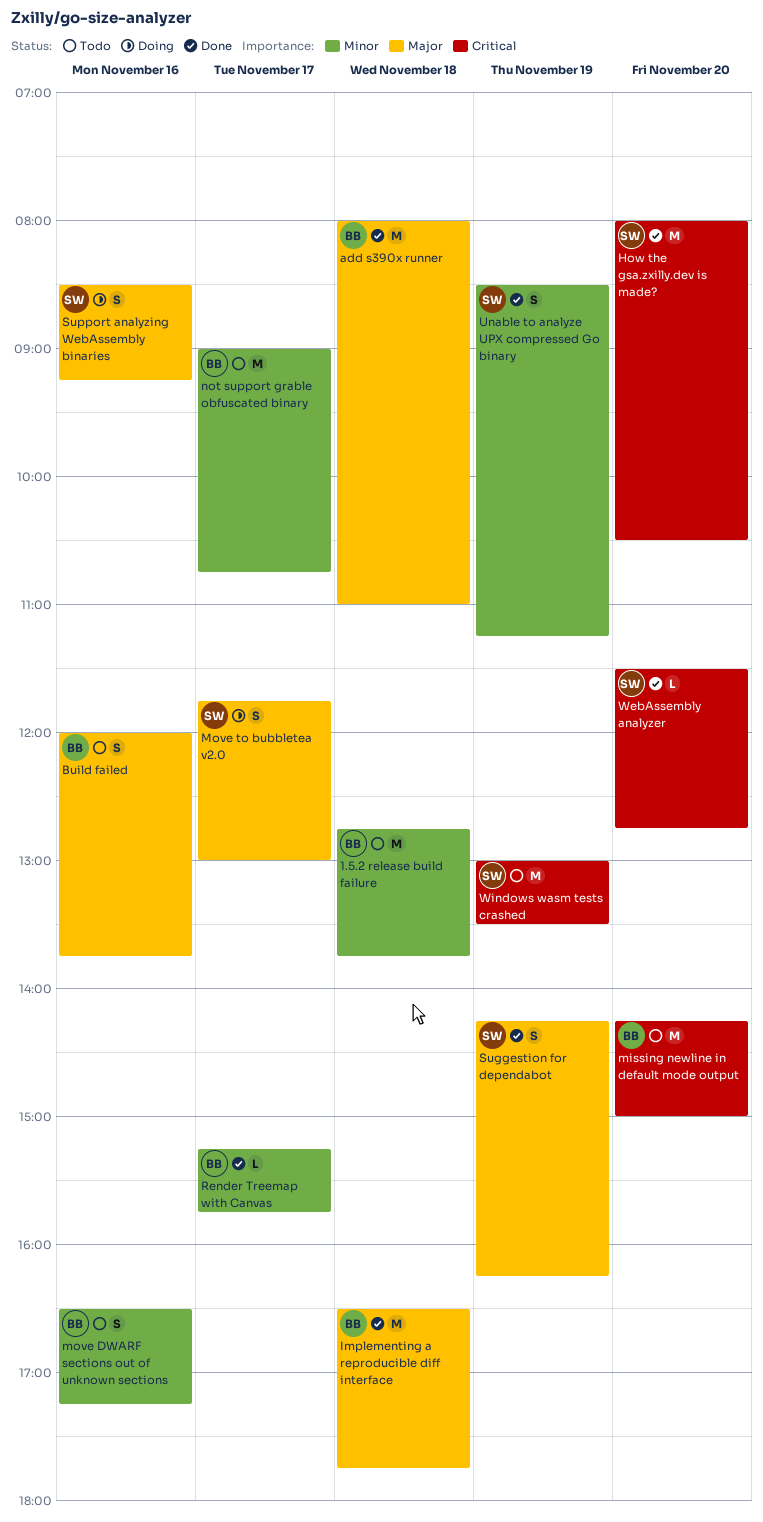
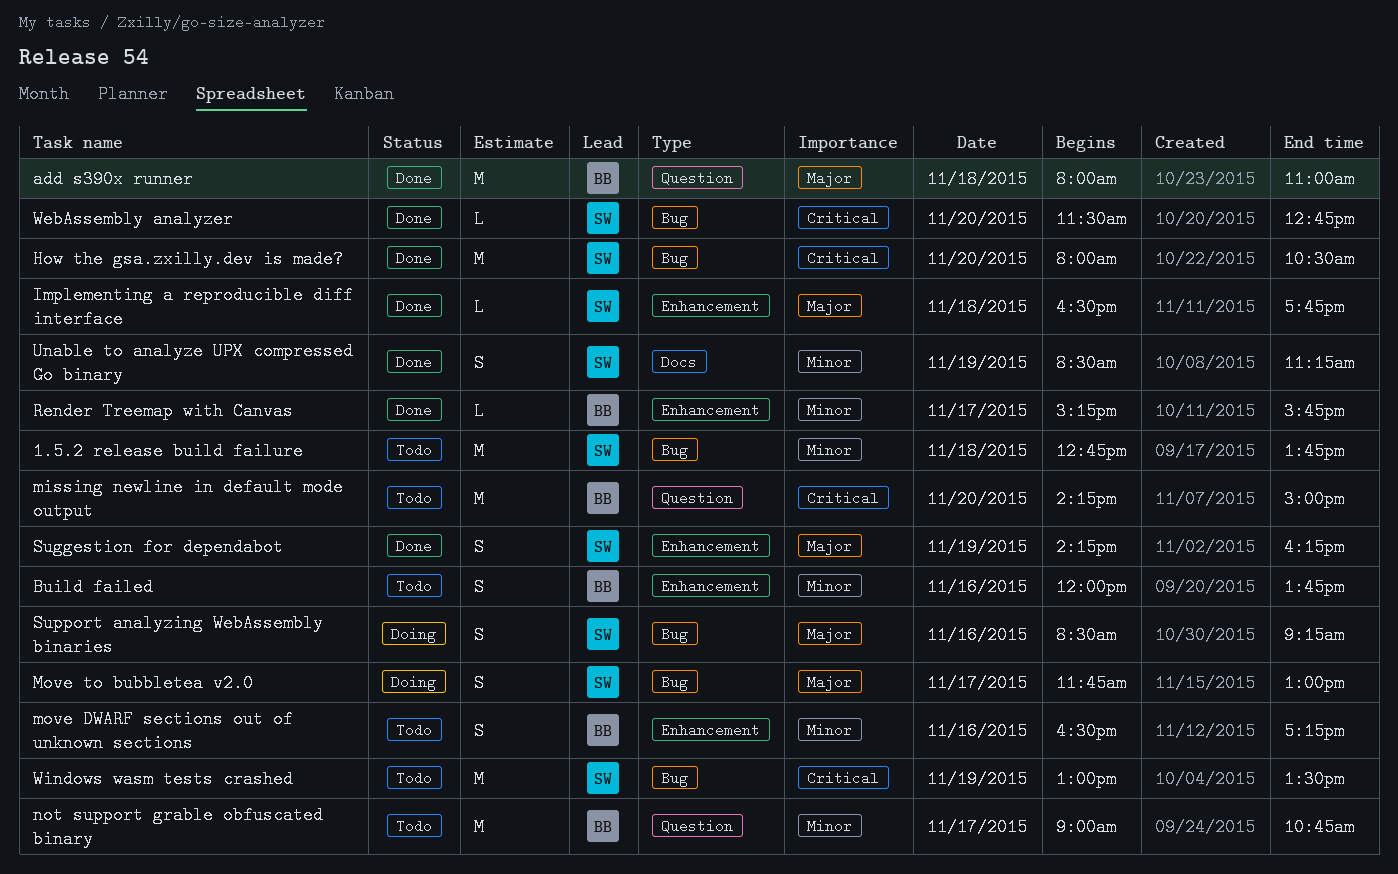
1.5.2 release build failure, owner: BB -> SW
Build failed, priority: Major -> Minor
Implementing a reproducible diff interface, owner: BB -> SW
Implementing a reproducible diff interface, estimate: M -> L

